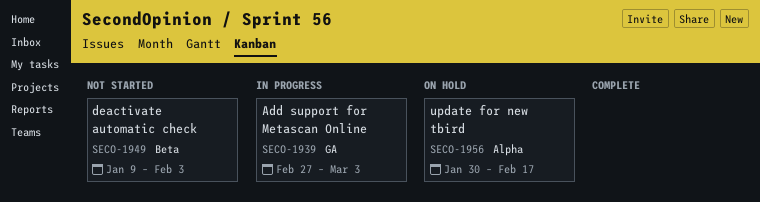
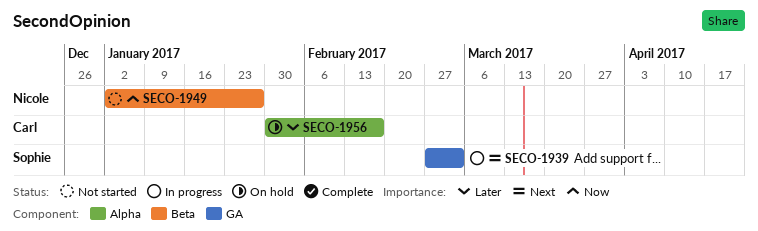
SECO-1949, start: Jan 9 -> Jan 2
SECO-1949, due: Feb 3 -> Jan 27

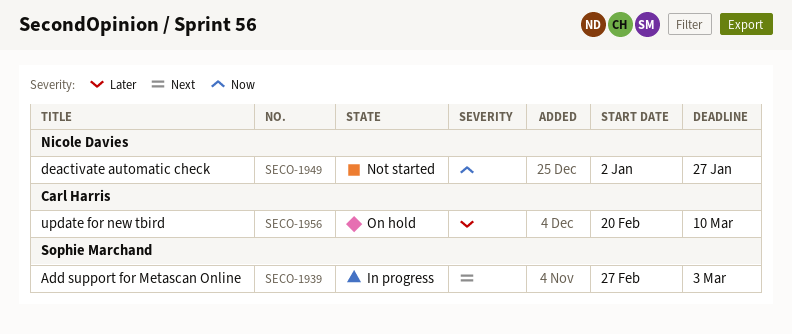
SECO-1956, start: Jan 30 -> Feb 20
SECO-1956, due: Feb 17 -> Mar 10

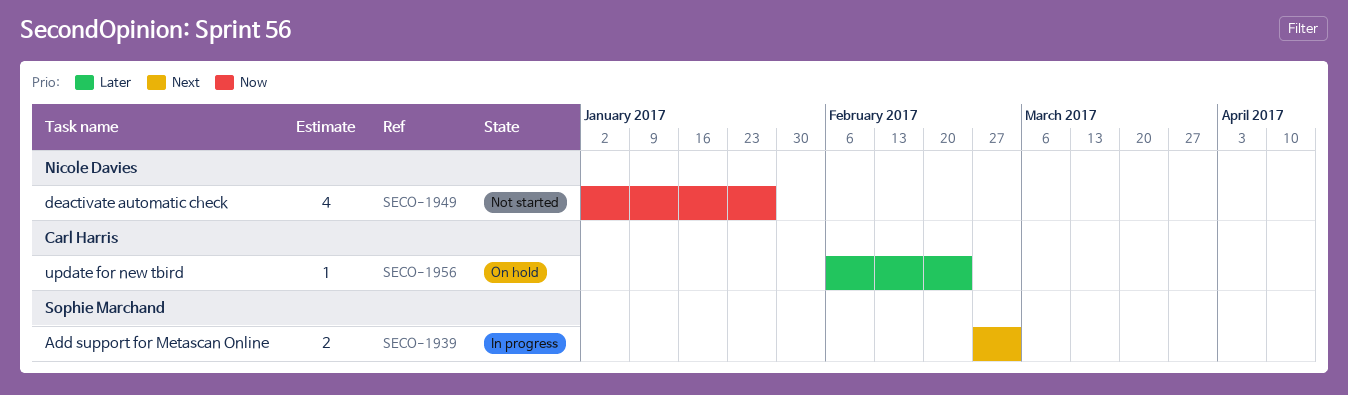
SECO-1956, start: Feb 20 -> Feb 6
SECO-1956, due: Mar 10 -> Feb 24

